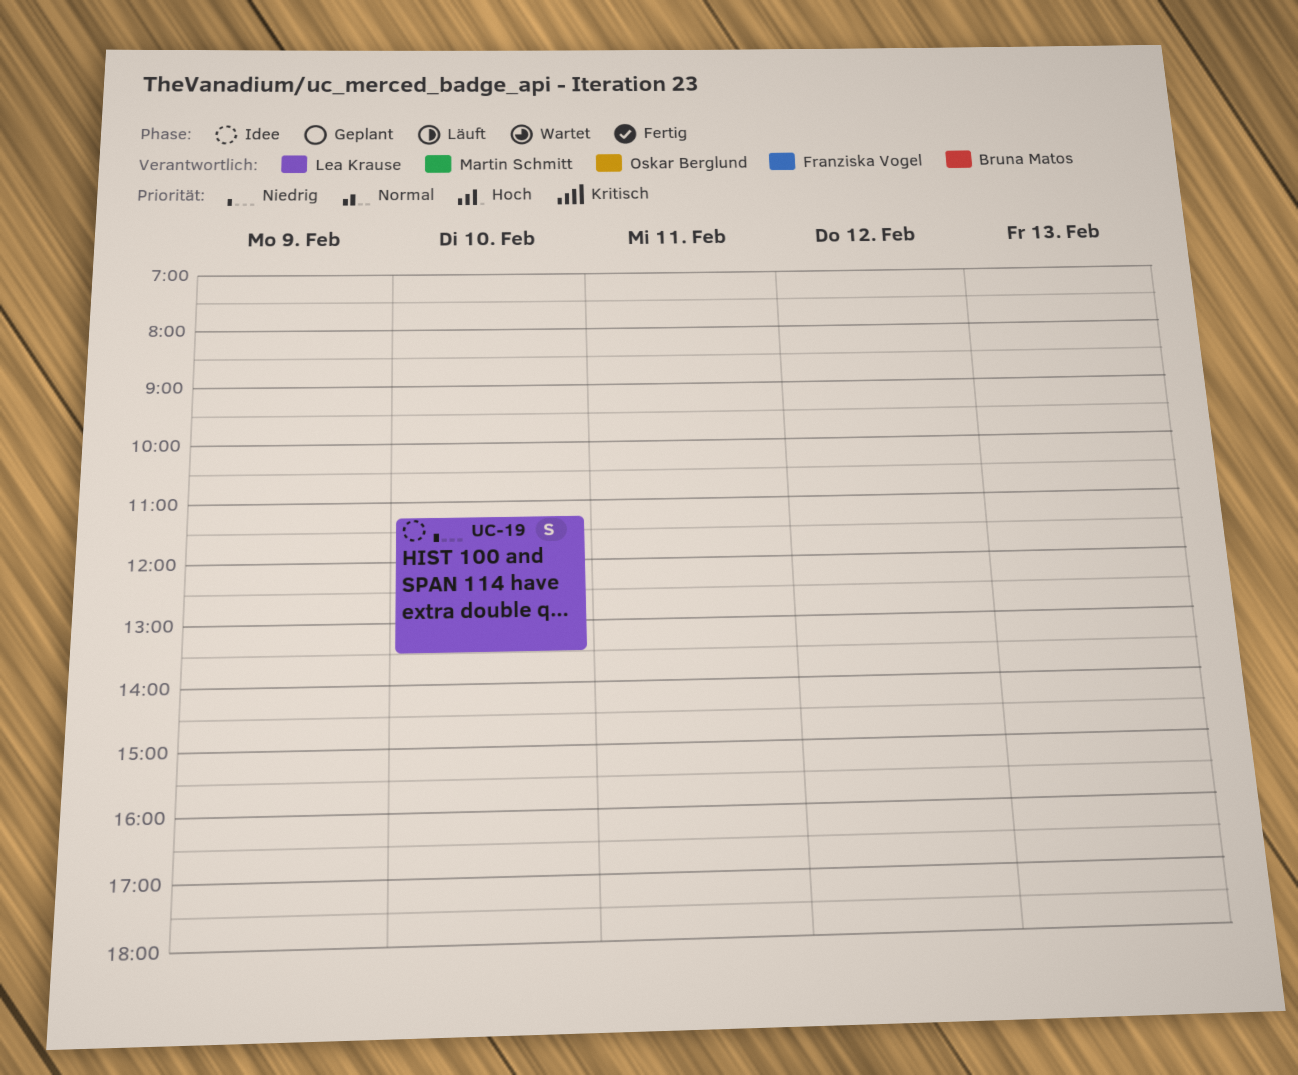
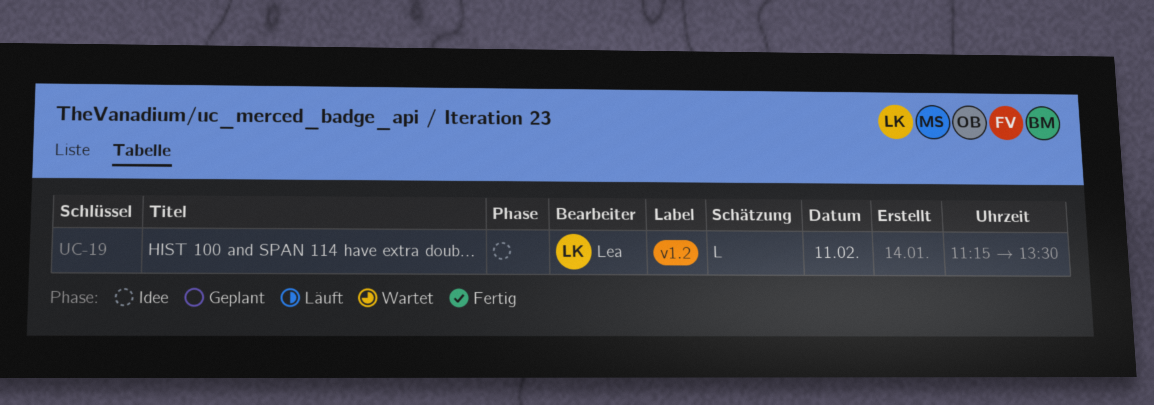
UC-19, estimate: S -> L
UC-19, day: Feb 10 -> Feb 11

